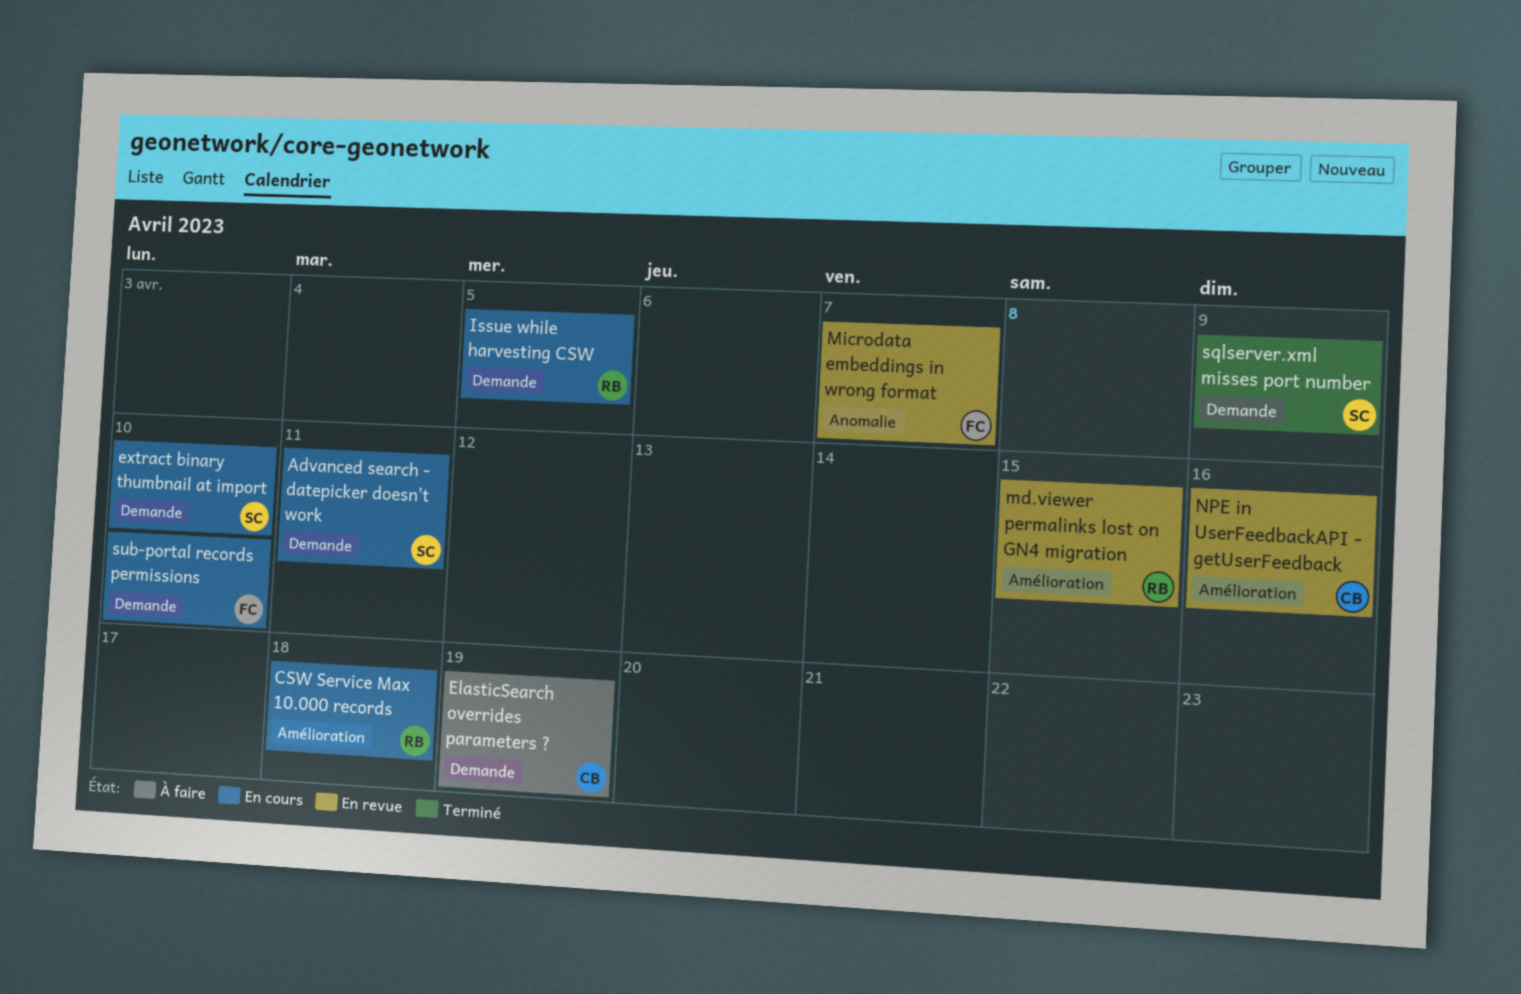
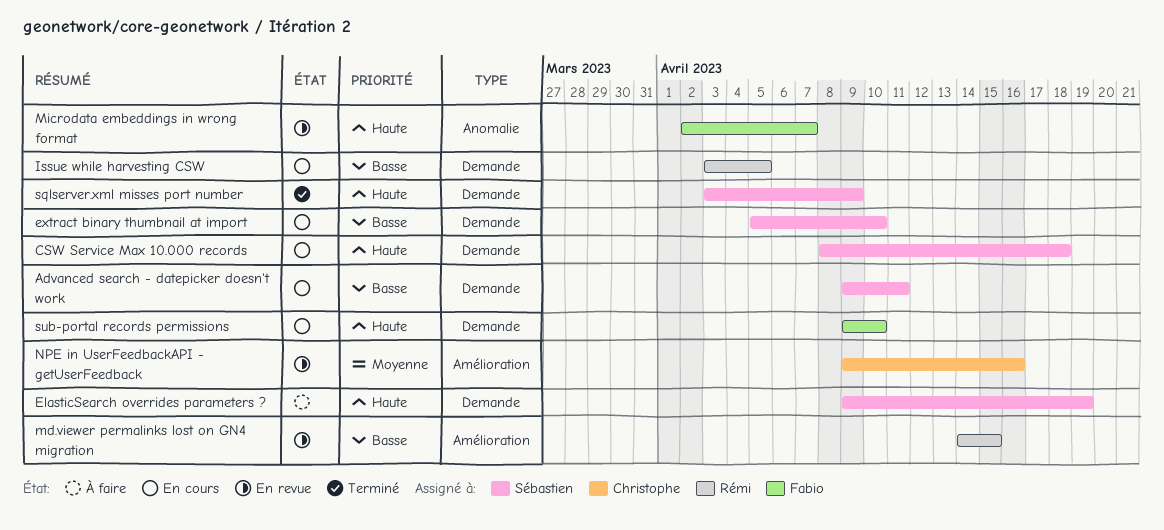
CSW Service Max 10.000 records, owner: Rémi -> Sébastien
CSW Service Max 10.000 records, label: Amélioration -> Demande
ElasticSearch overrides parameters ?, owner: Christophe -> Sébastien

